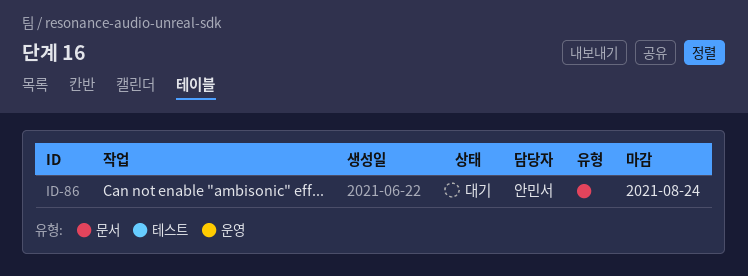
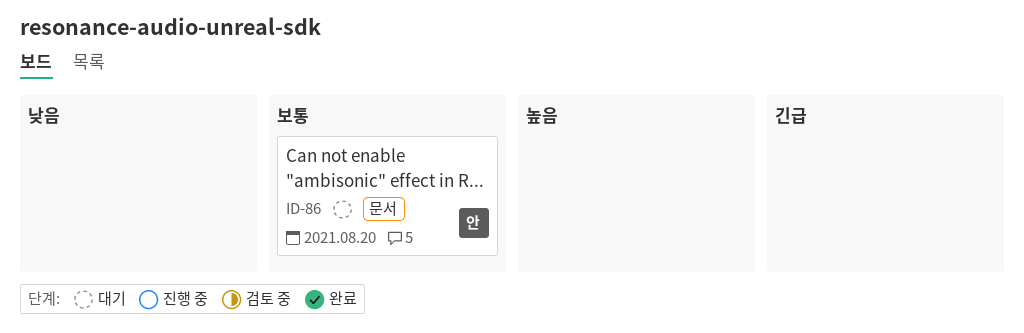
ID-86, due: Aug 24 -> Aug 20

